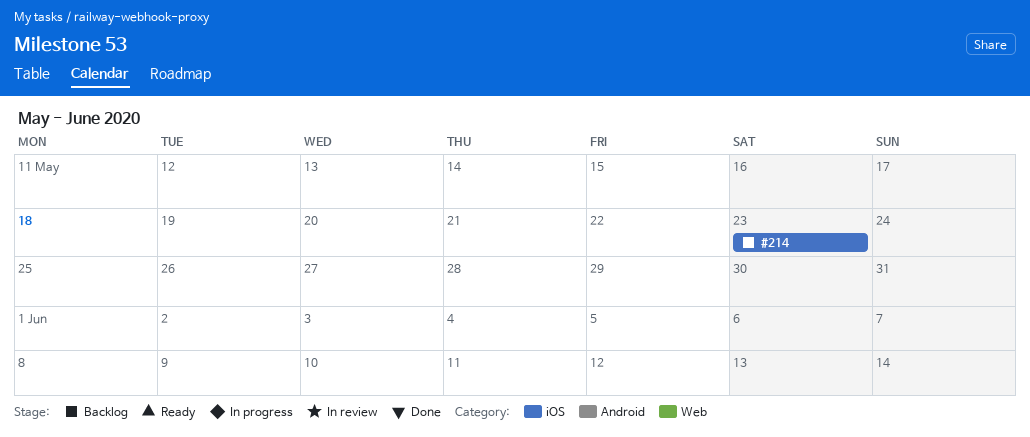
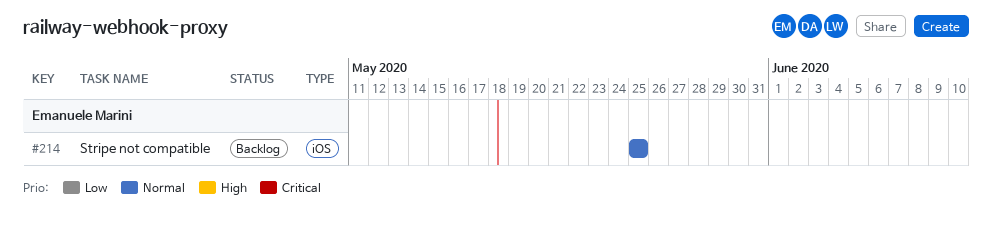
#214, start: May 23 -> May 25
#214, due: May 23 -> May 25

